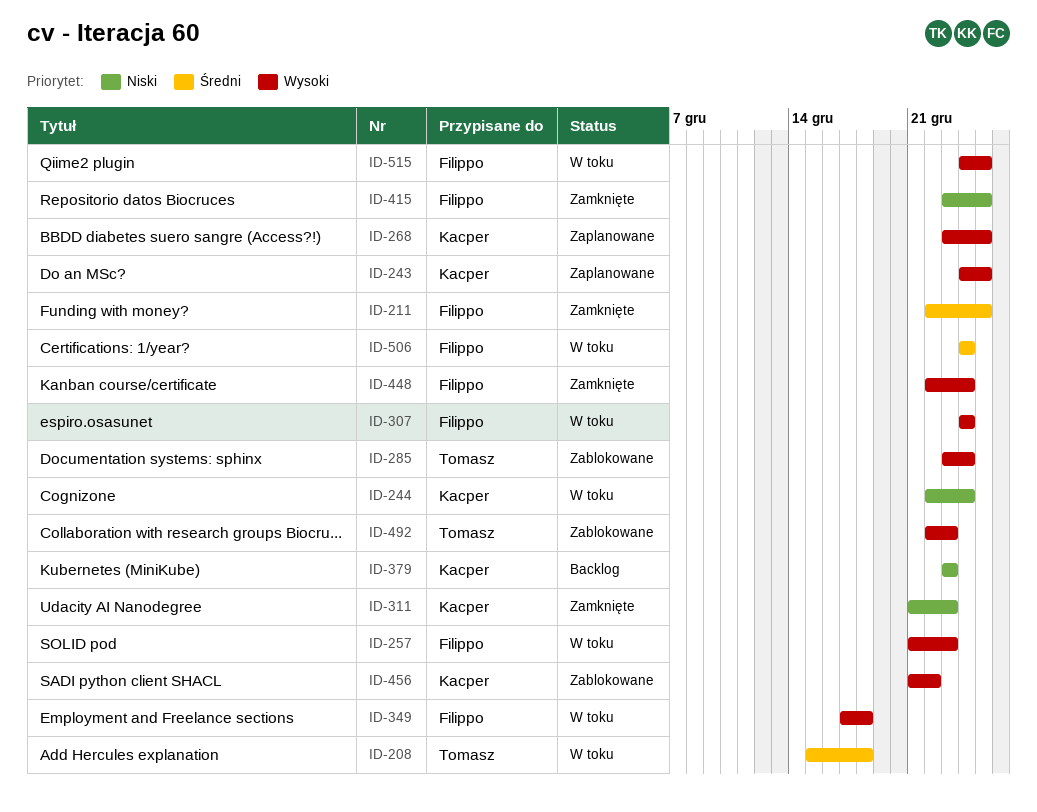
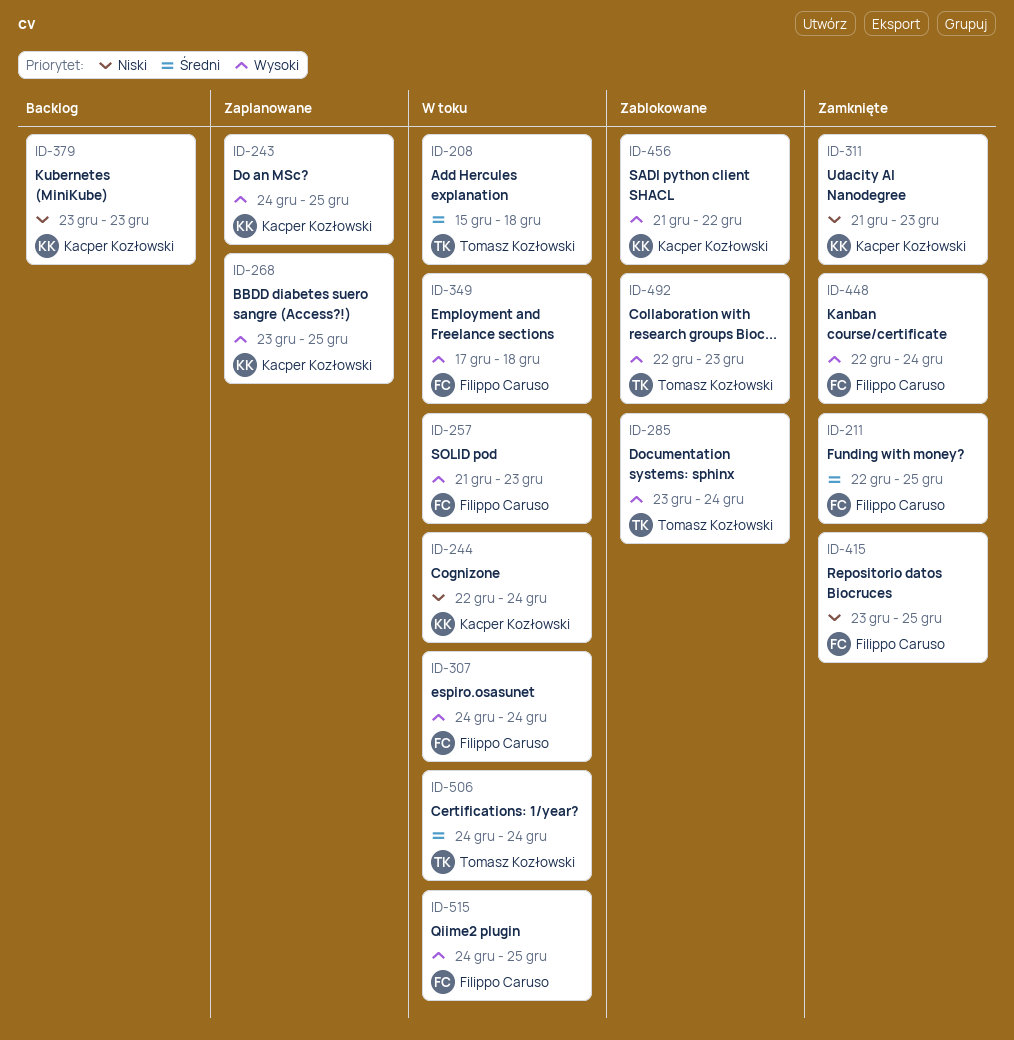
ID-506, owner: Filippo Caruso -> Tomasz Kozłowski

